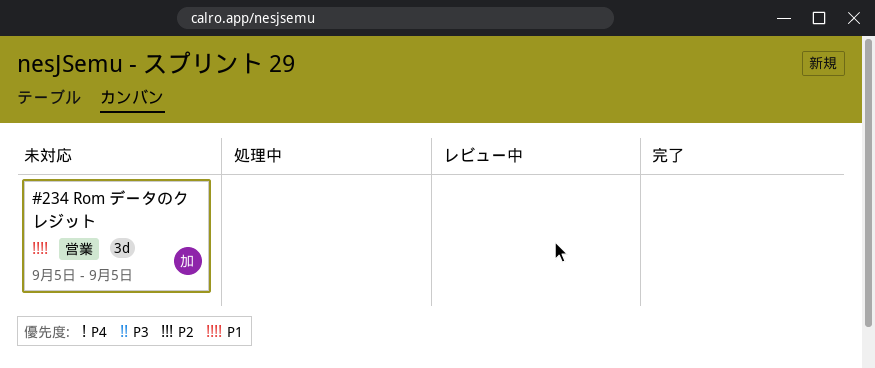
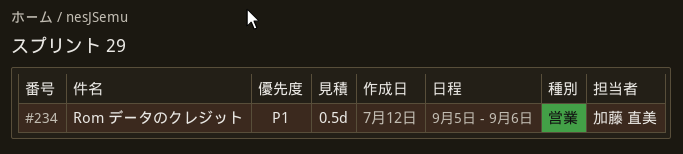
#234, estimate: 3d -> 0.5d
#234, due: Sep 5 -> Sep 6

